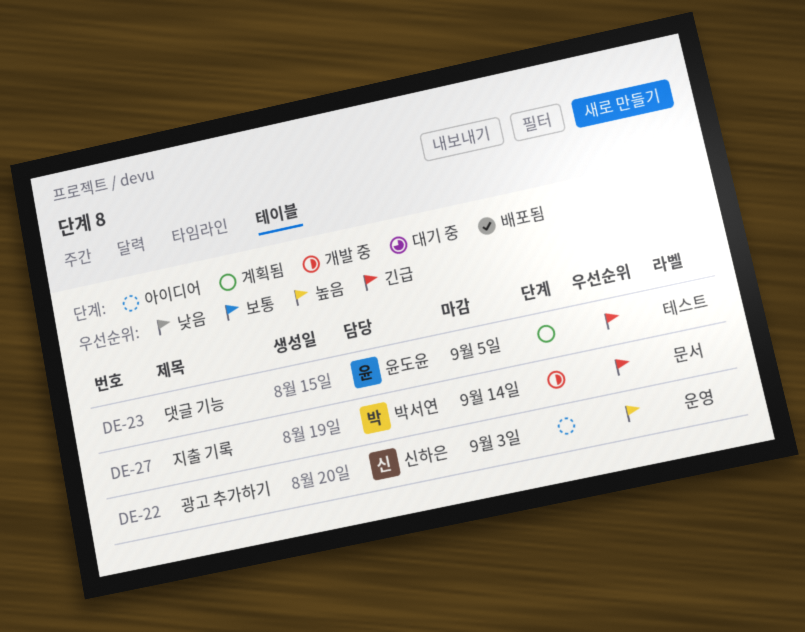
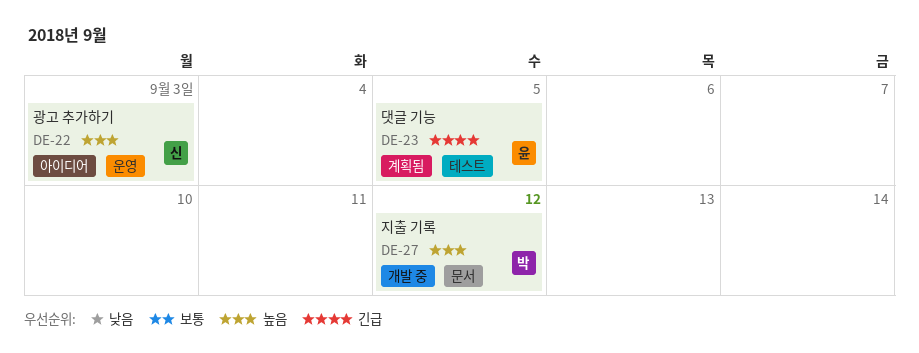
DE-27, priority: 긴급 -> 높음
DE-27, due: Sep 14 -> Sep 12

